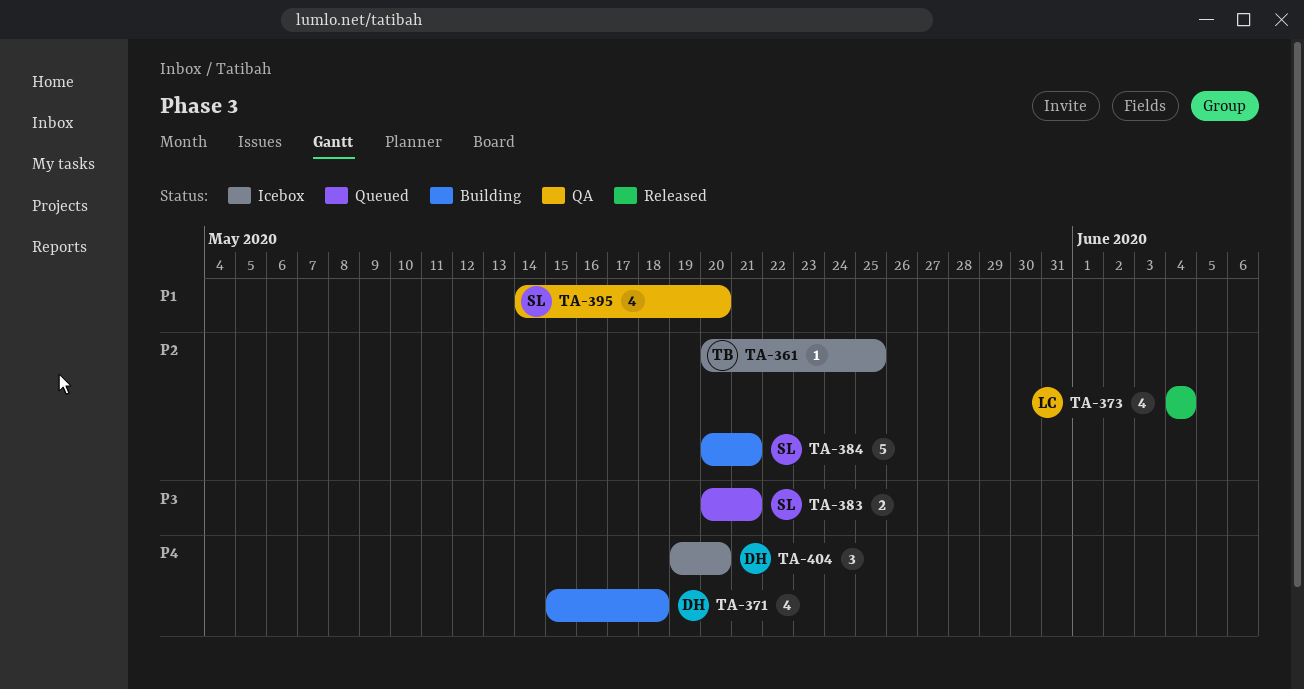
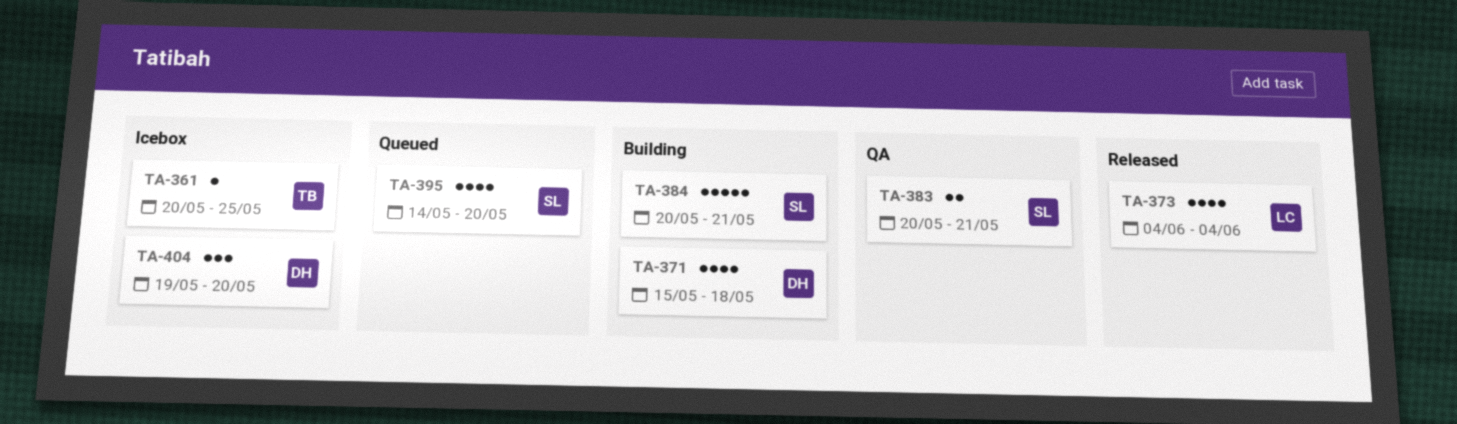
TA-383, status: Queued -> QA
TA-395, status: QA -> Queued

